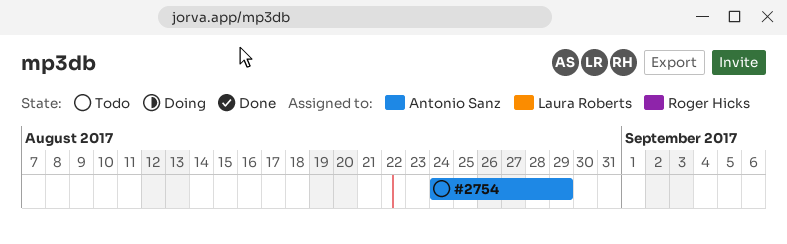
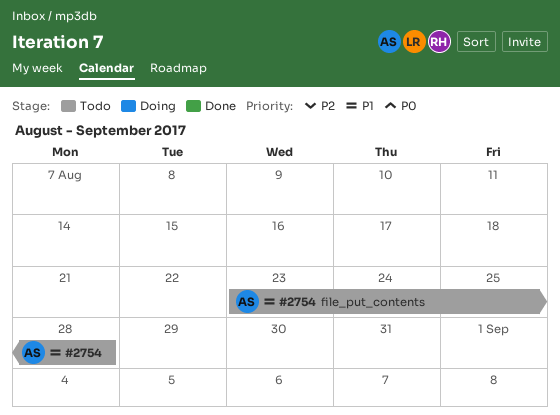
#2754, start: Aug 24 -> Aug 23
#2754, due: Aug 29 -> Aug 28

